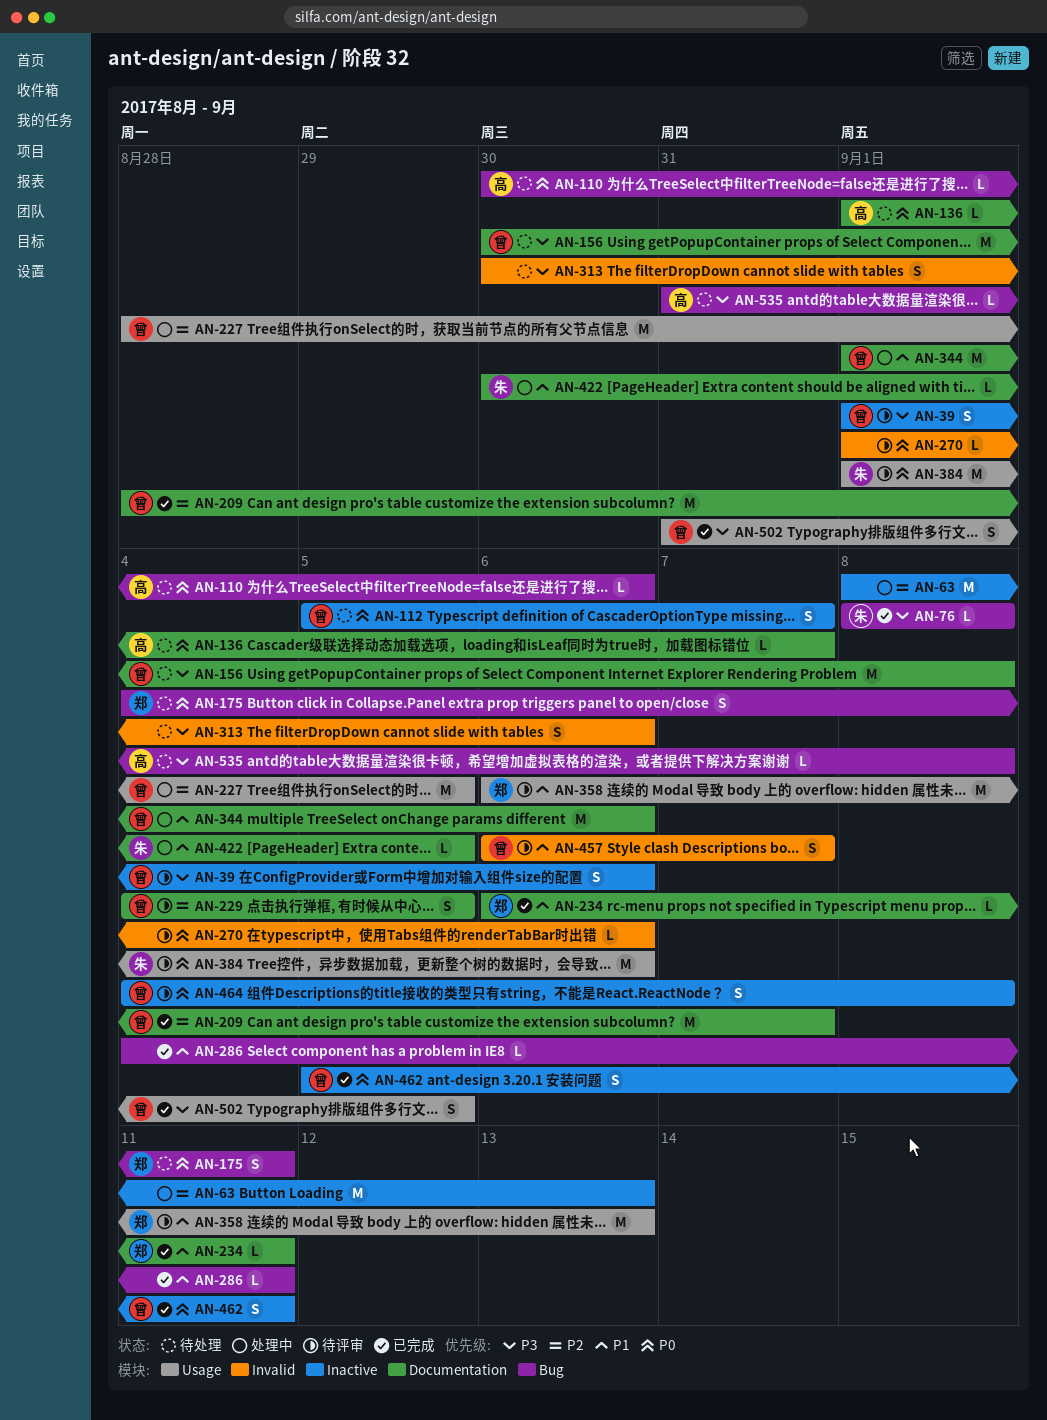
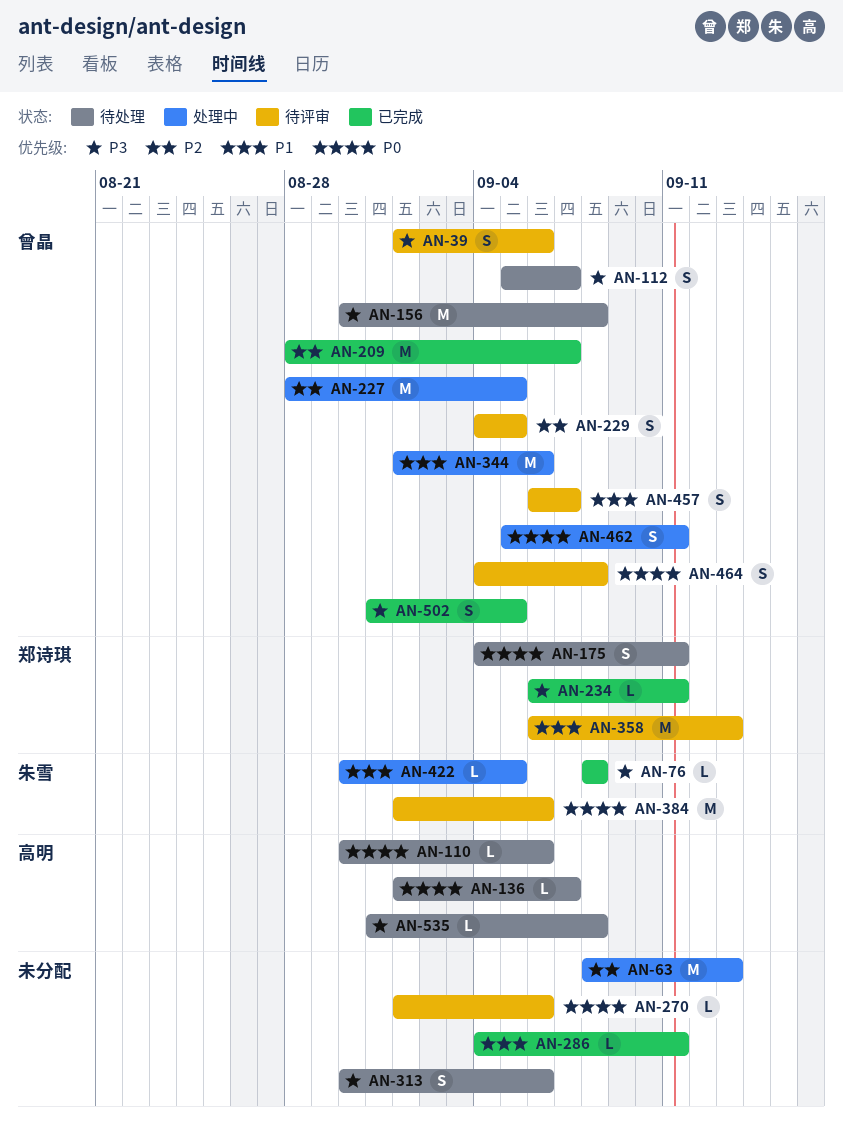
AN-112, priority: P0 -> P3
AN-234, priority: P1 -> P3
AN-462, status: 已完成 -> 处理中

